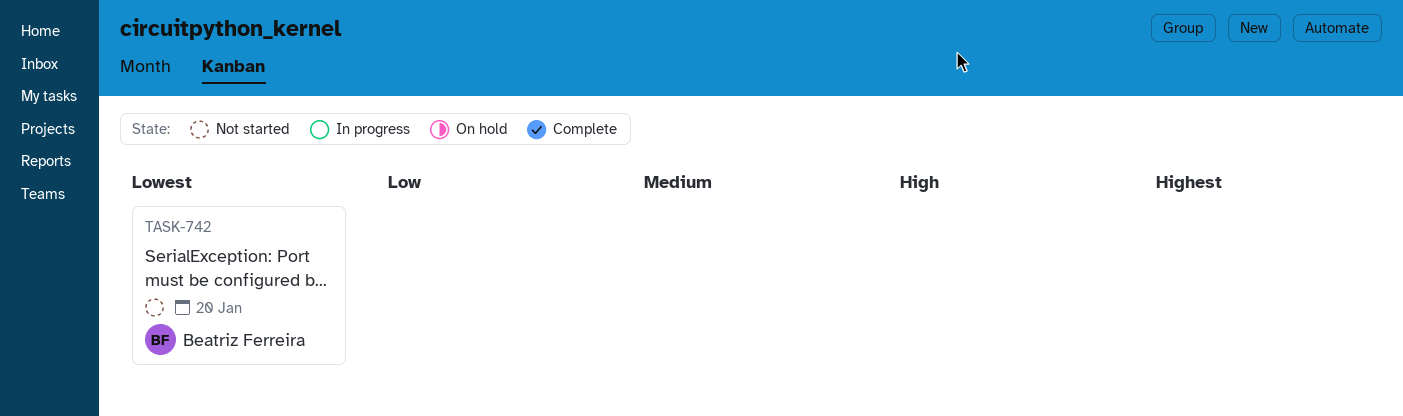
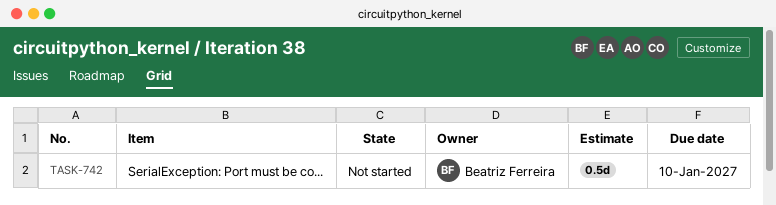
TASK-742, due: Jan 20 -> Jan 10

